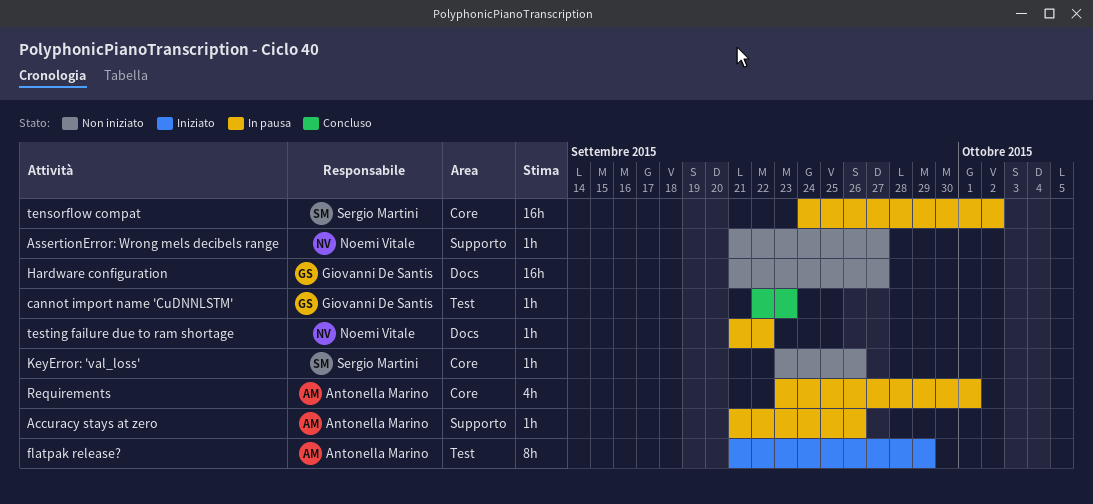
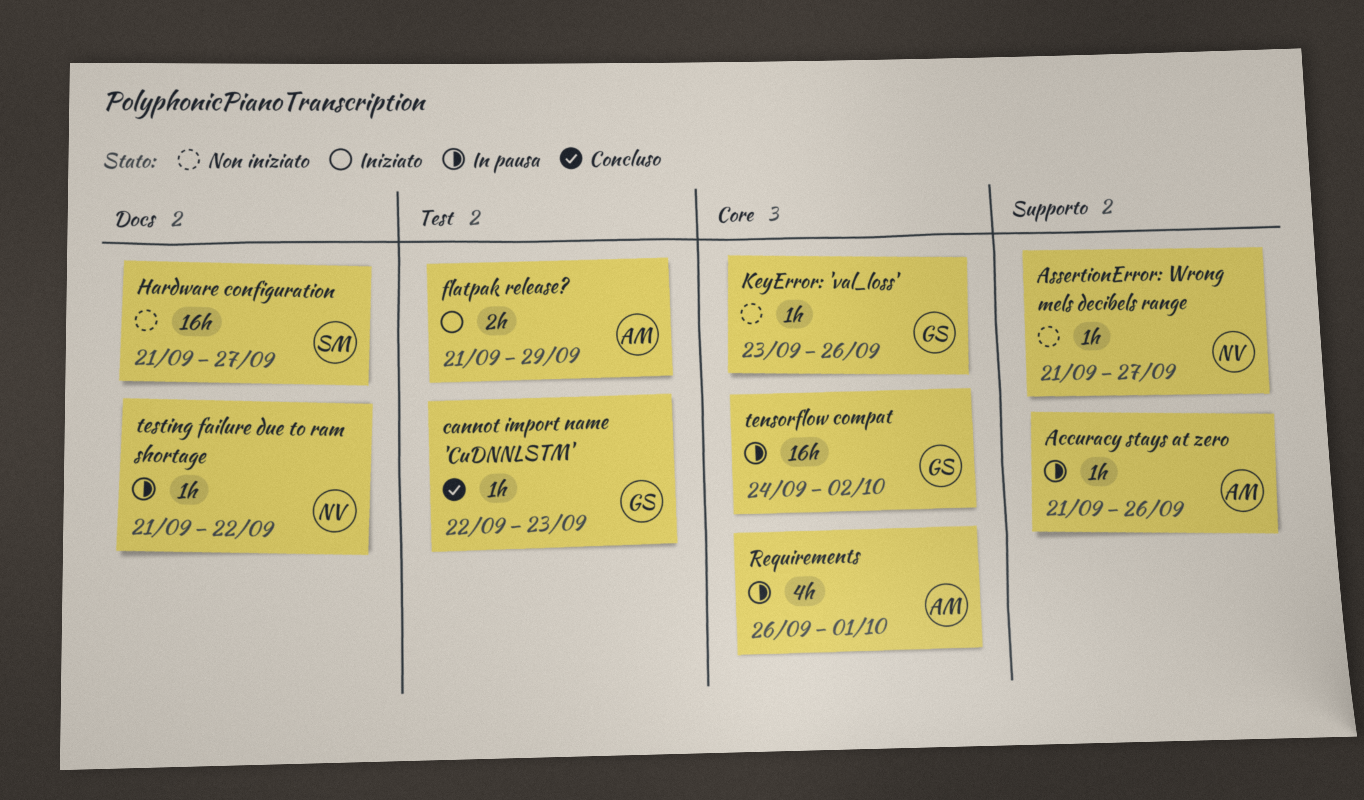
flatpak release?, estimate: 8h -> 2h
Hardware configuration, owner: Giovanni De Santis -> Sergio Martini
KeyError: 'val_loss', owner: Sergio Martini -> Giovanni De Santis
Requirements, start: Sep 23 -> Sep 26
tensorflow compat, owner: Sergio Martini -> Giovanni De Santis

